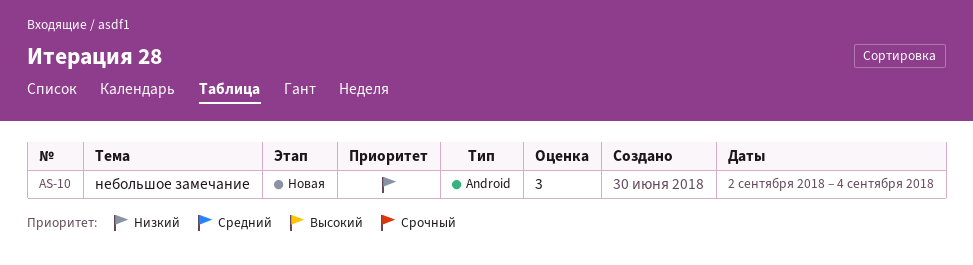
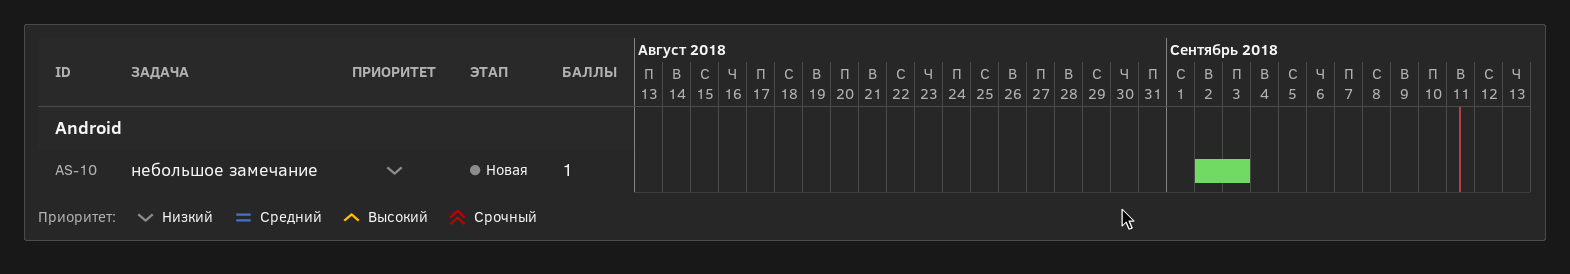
AS-10, estimate: 3 -> 1
AS-10, due: Sep 4 -> Sep 3

